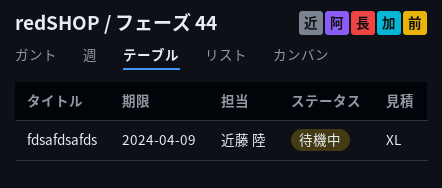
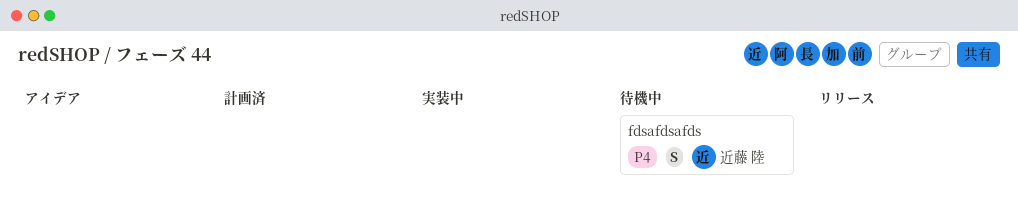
fdsafdsafds, estimate: XL -> S

